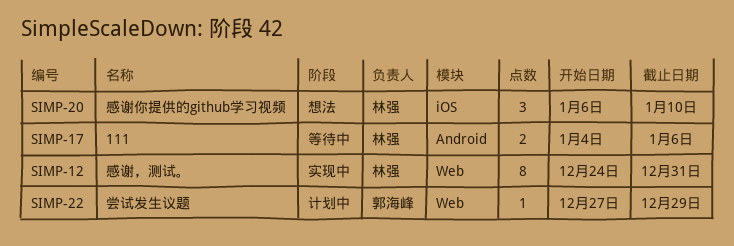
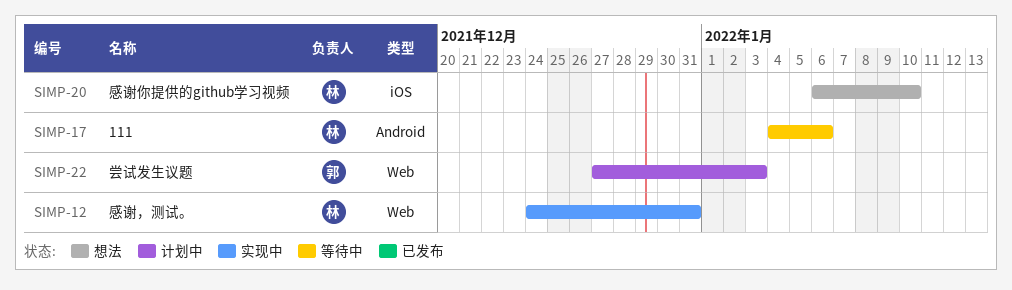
SIMP-22, due: Dec 29 -> Jan 3

